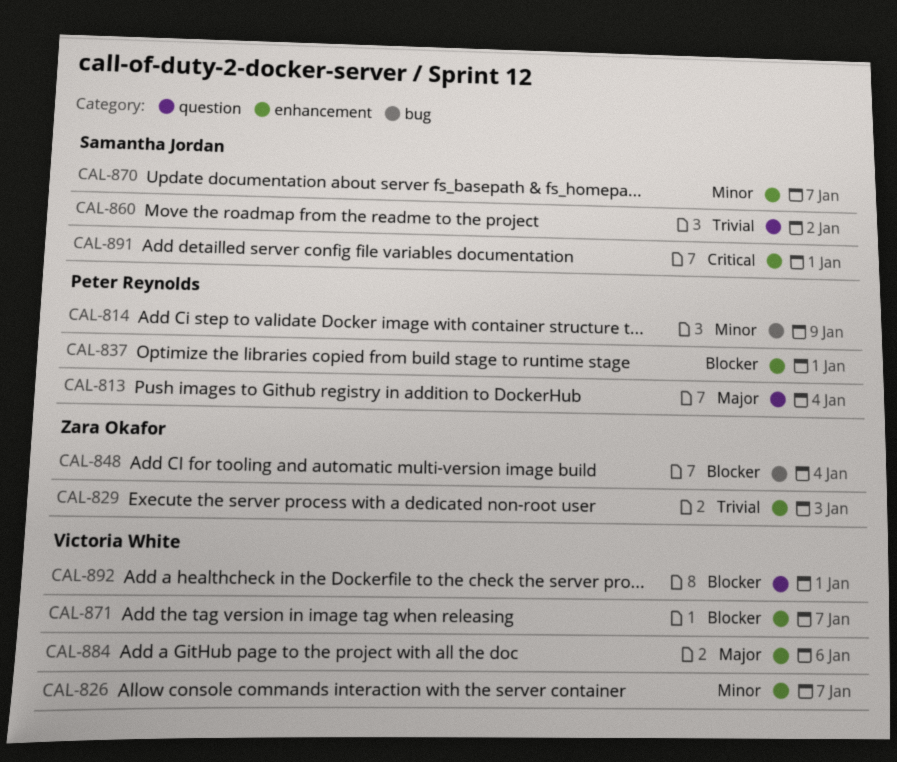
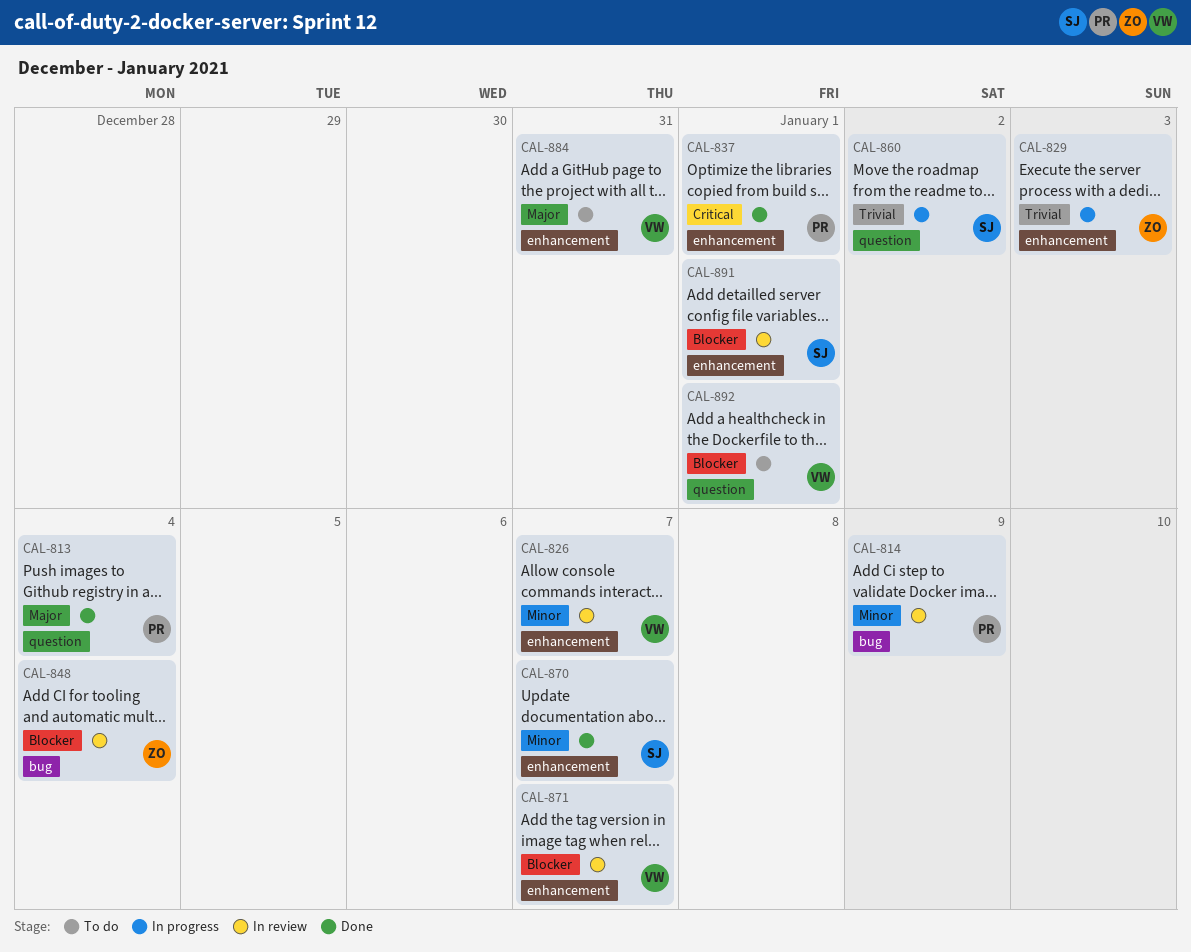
CAL-837, priority: Blocker -> Critical
CAL-884, due: Jan 6 -> Dec 31
CAL-891, priority: Critical -> Blocker

